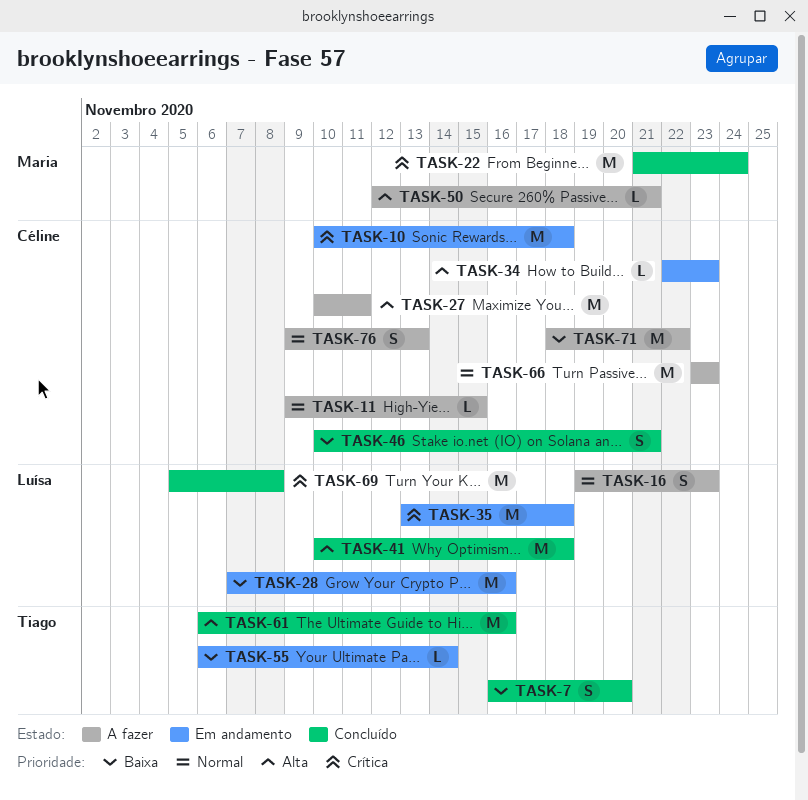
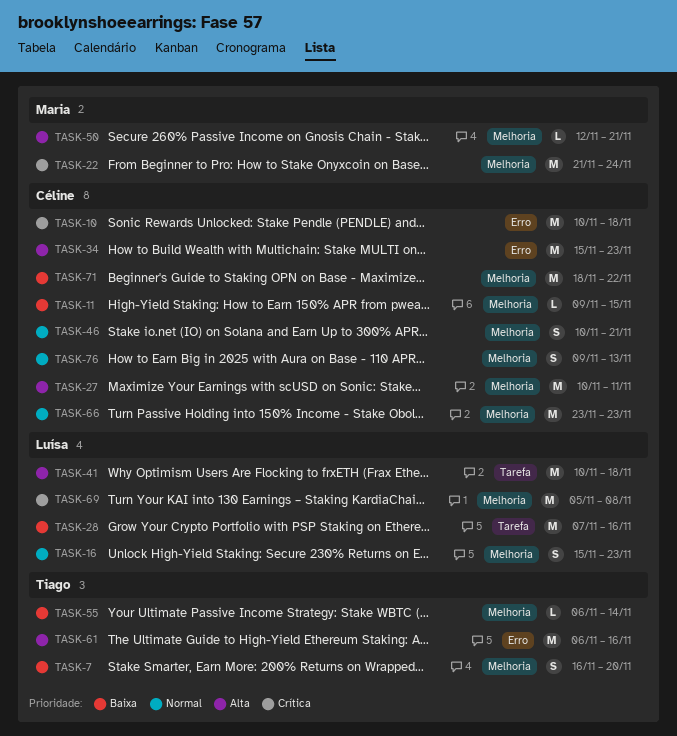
TASK-11, priority: Normal -> Baixa
TASK-16, start: Nov 19 -> Nov 15
TASK-34, estimate: L -> M
TASK-34, start: Nov 22 -> Nov 15
TASK-35: present -> none
TASK-46, priority: Baixa -> Normal

